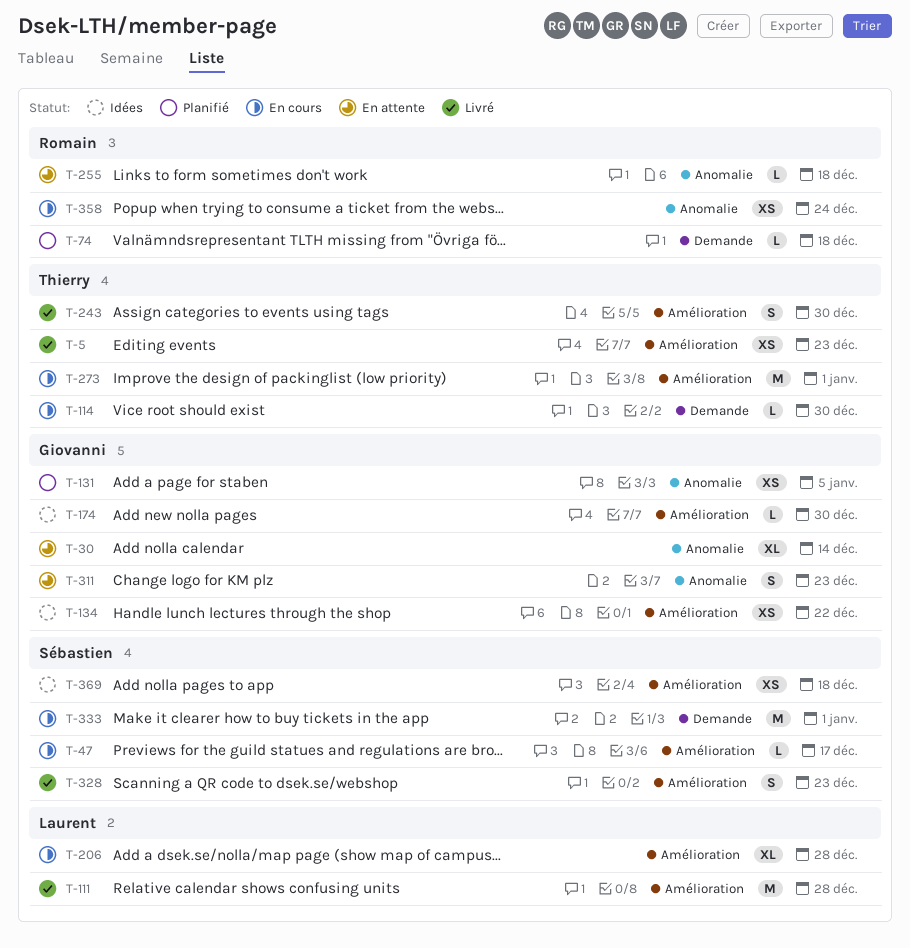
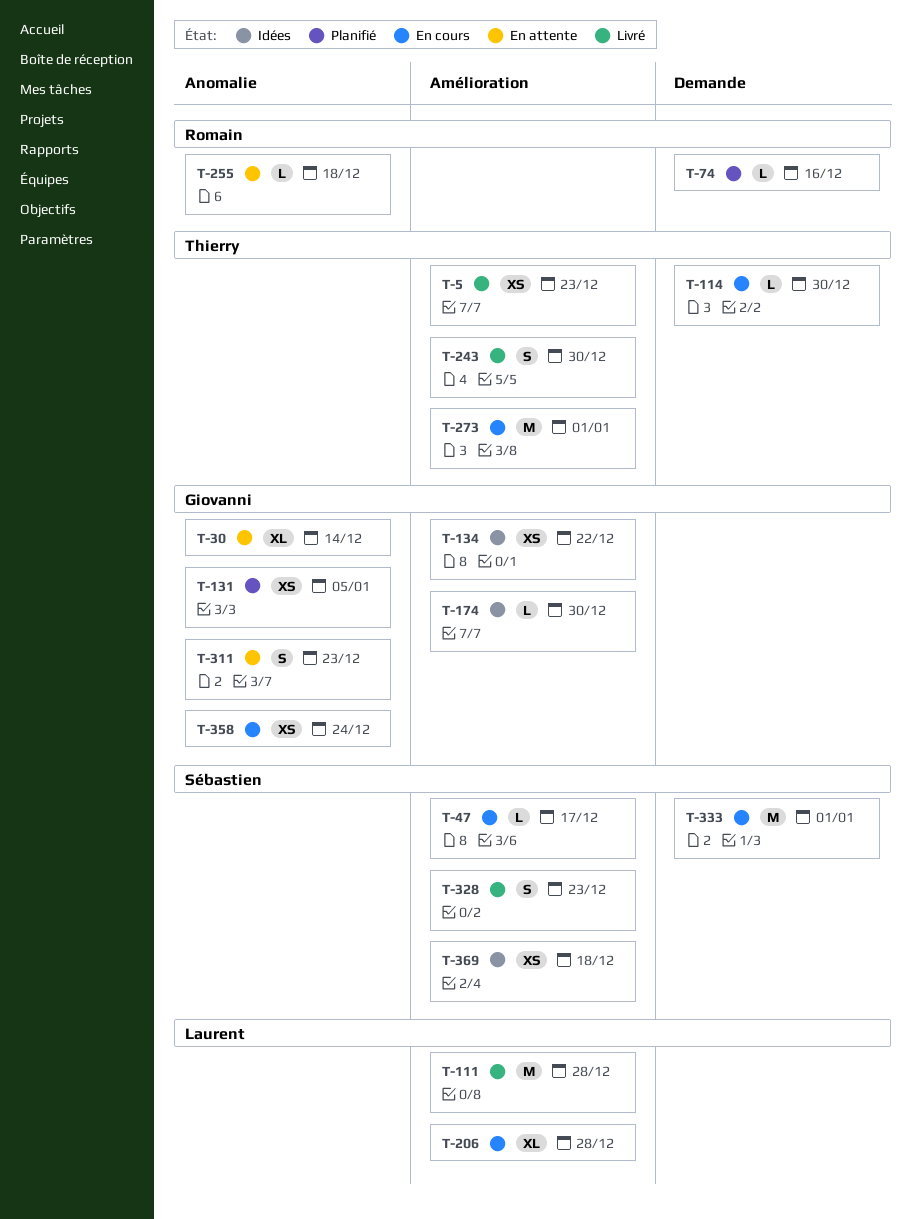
T-74, due: Dec 18 -> Dec 16
T-358, owner: Romain -> Giovanni

